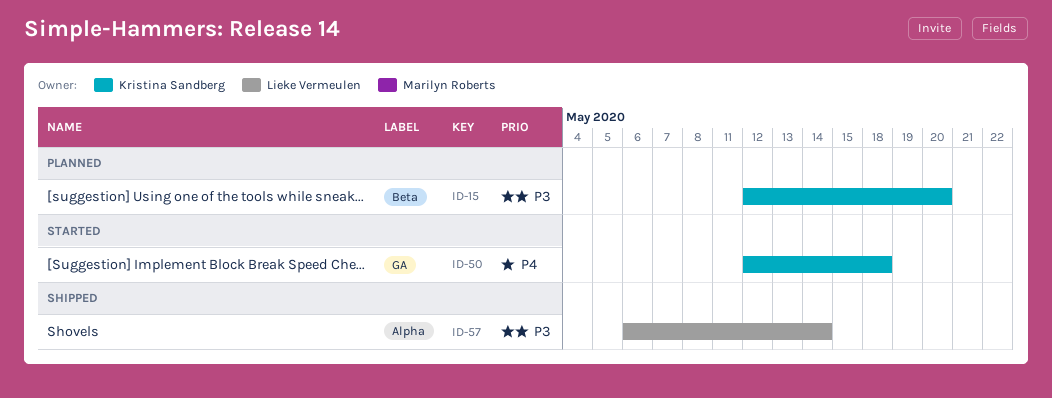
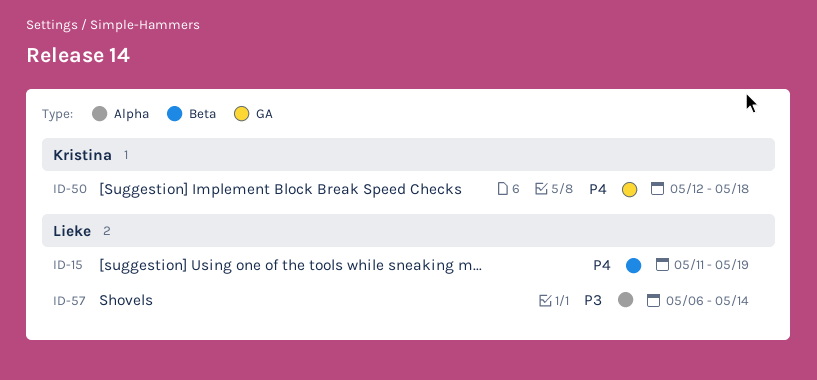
ID-15, owner: Kristina Sandberg -> Lieke Vermeulen
ID-15, priority: P3 -> P4
ID-15, start: May 12 -> May 11
ID-15, due: May 20 -> May 19

